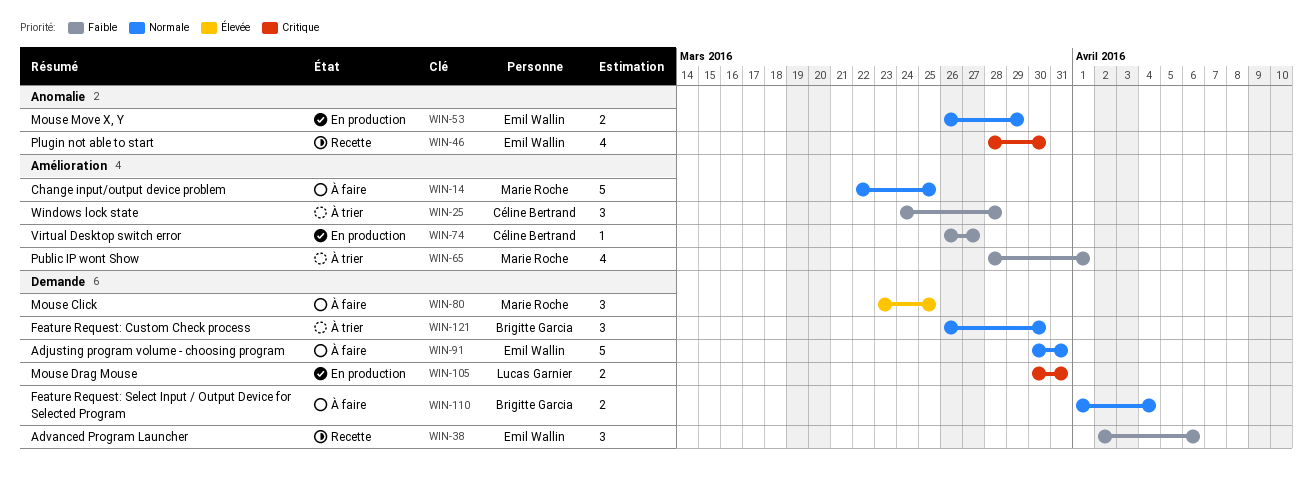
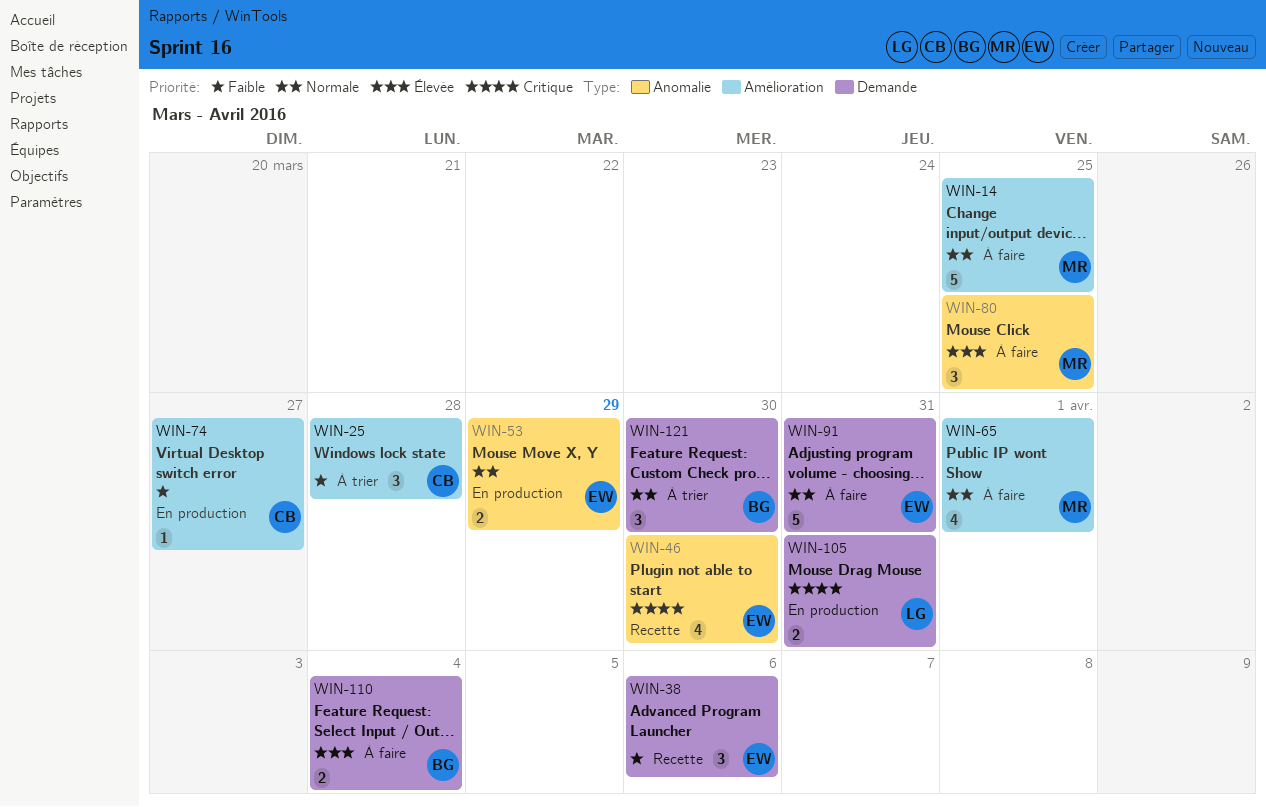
WIN-65, status: À trier -> À faire
WIN-65, priority: Faible -> Normale
WIN-80, label: Demande -> Anomalie
WIN-110, priority: Normale -> Élevée

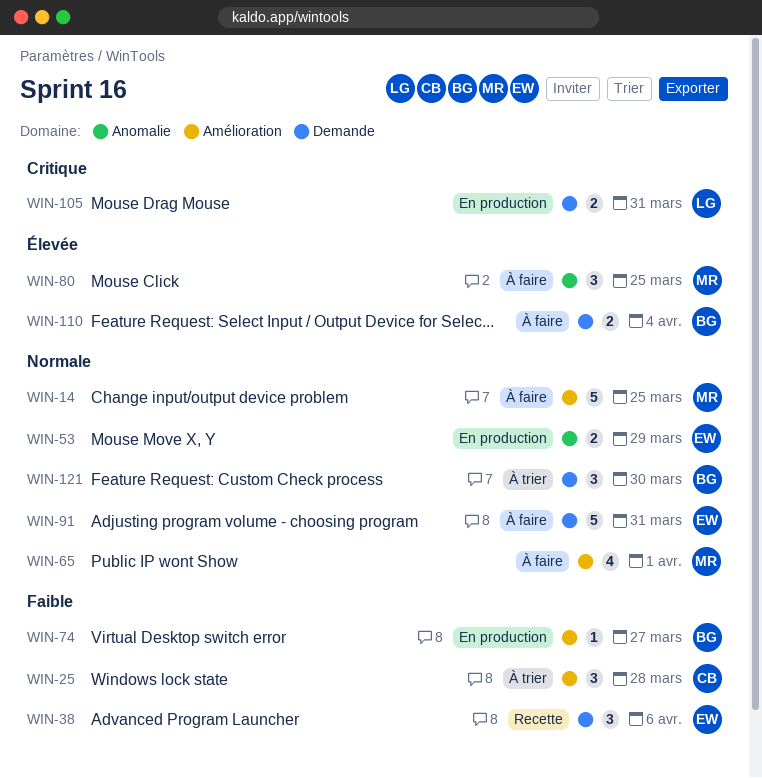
WIN-46: present -> none
WIN-74, owner: CB -> BG

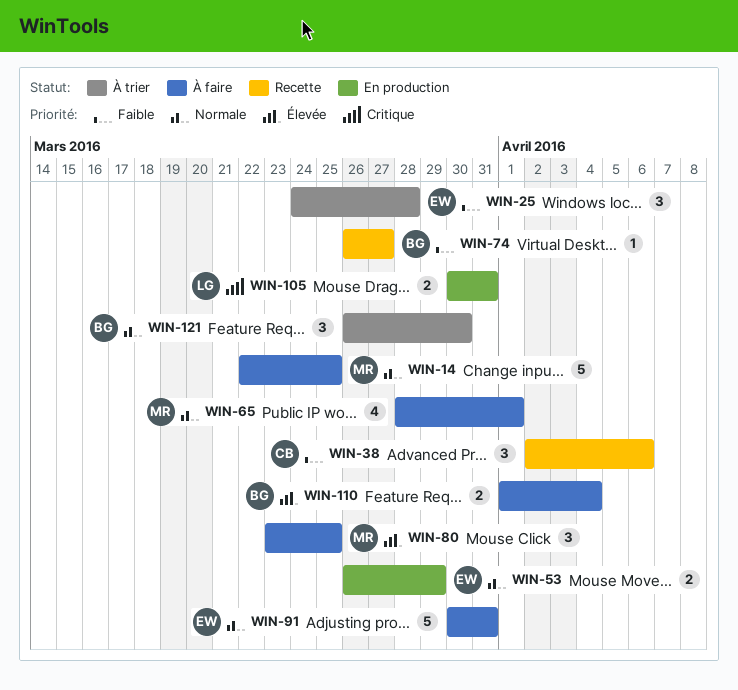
WIN-25, owner: CB -> EW
WIN-38, owner: EW -> CB
WIN-74, status: En production -> Recette

